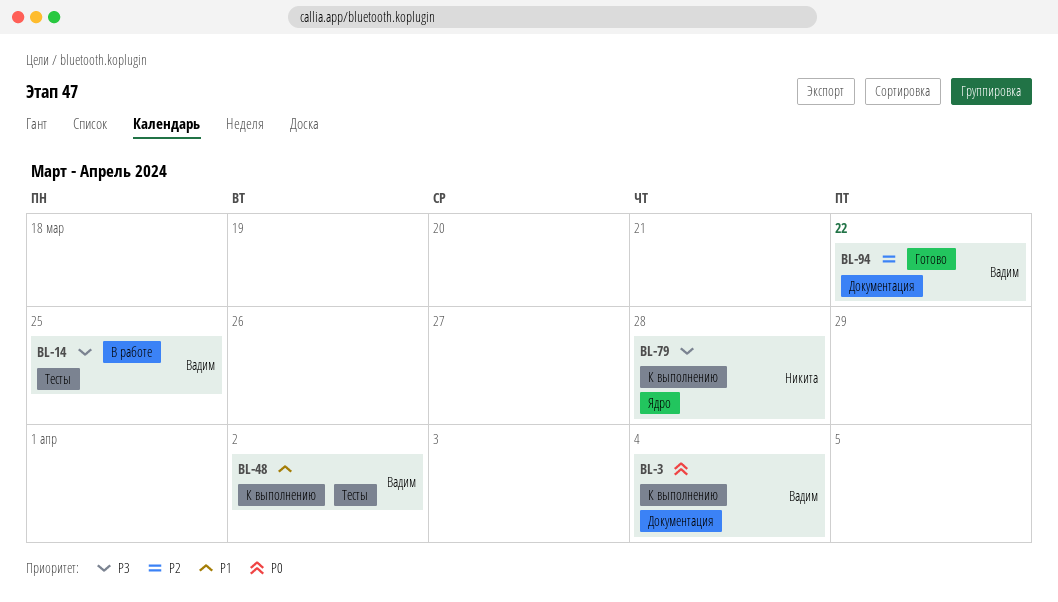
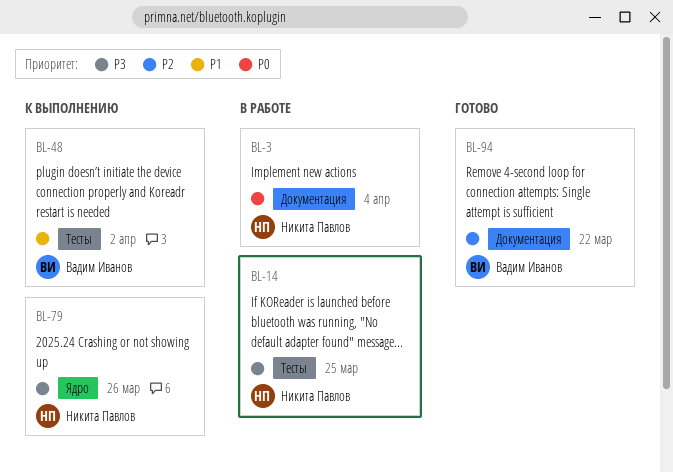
BL-3, status: К выполнению -> В работе
BL-3, owner: Вадим Иванов -> Никита Павлов
BL-14, owner: Вадим Иванов -> Никита Павлов
BL-79, due: Mar 28 -> Mar 26

